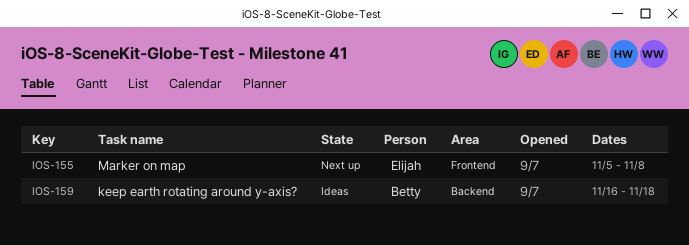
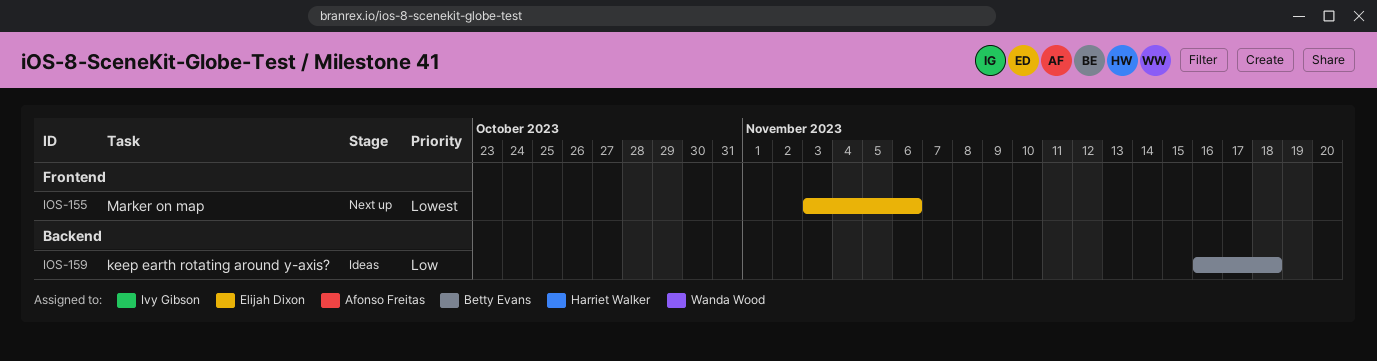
IOS-155, start: Nov 5 -> Nov 3
IOS-155, due: Nov 8 -> Nov 6

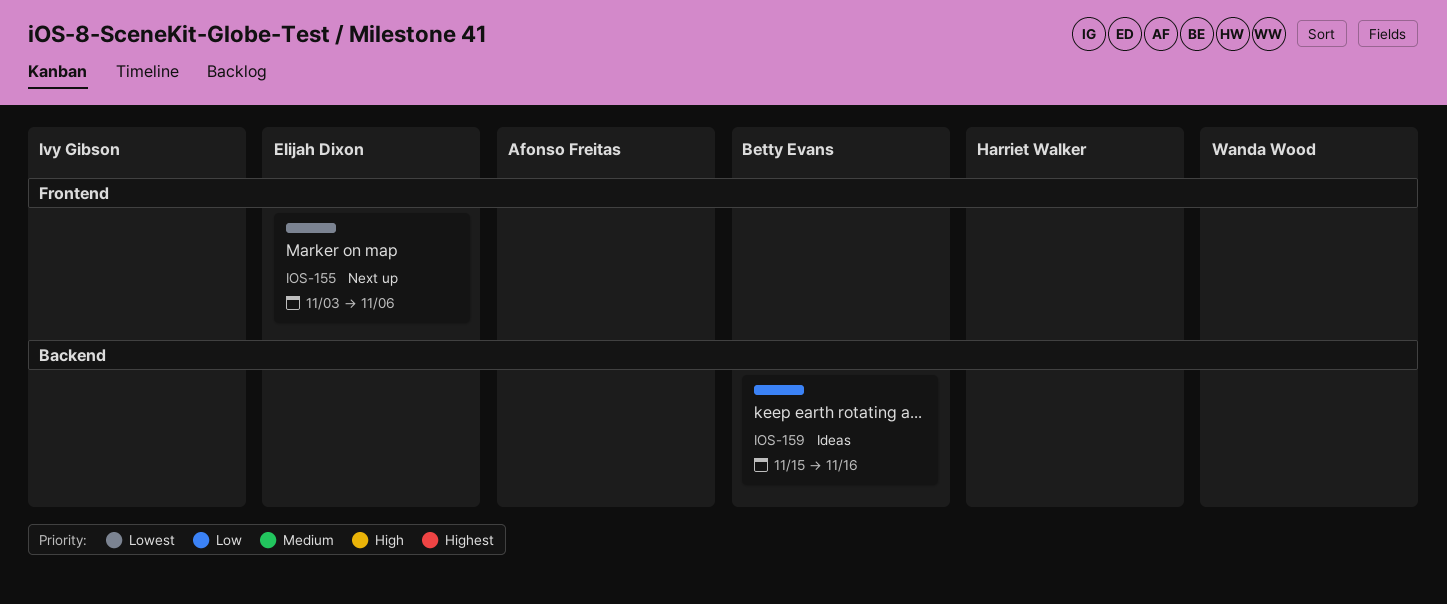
IOS-159, start: Nov 16 -> Nov 15
IOS-159, due: Nov 18 -> Nov 16

